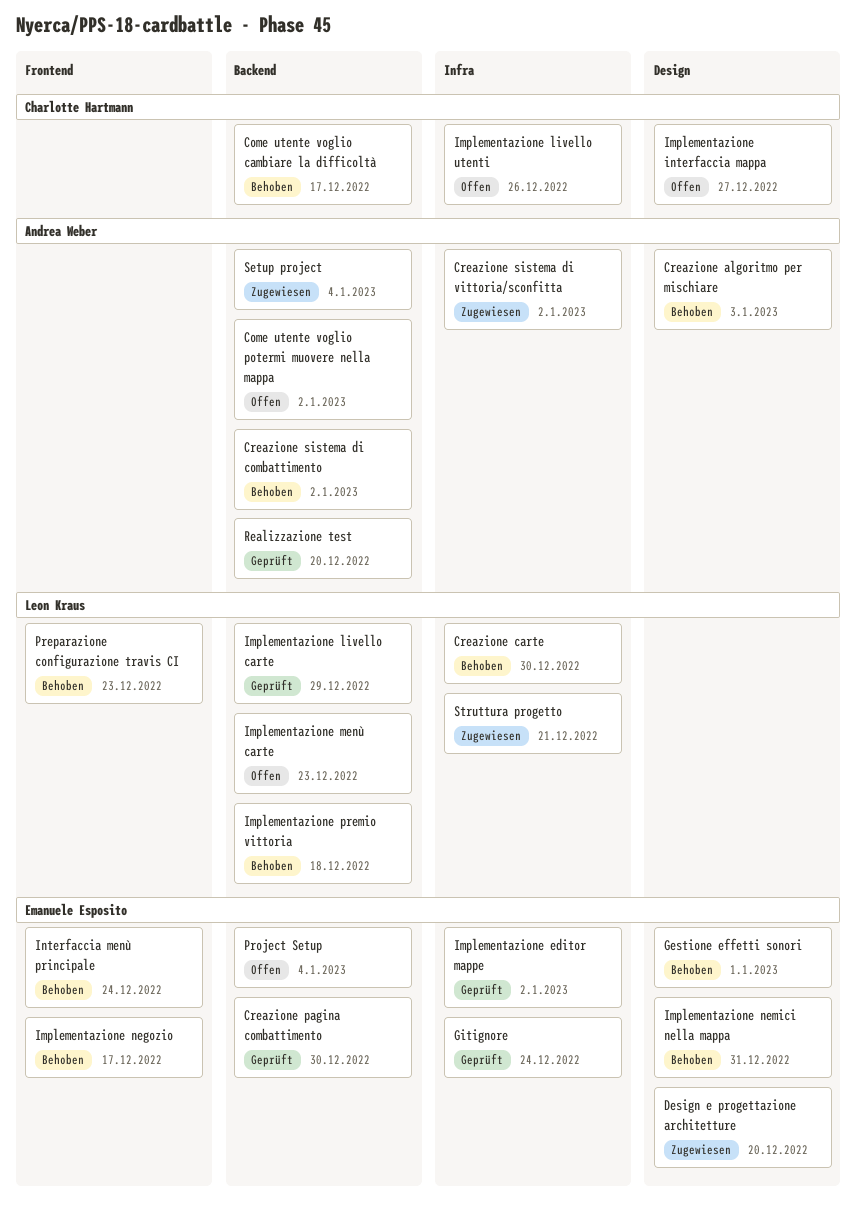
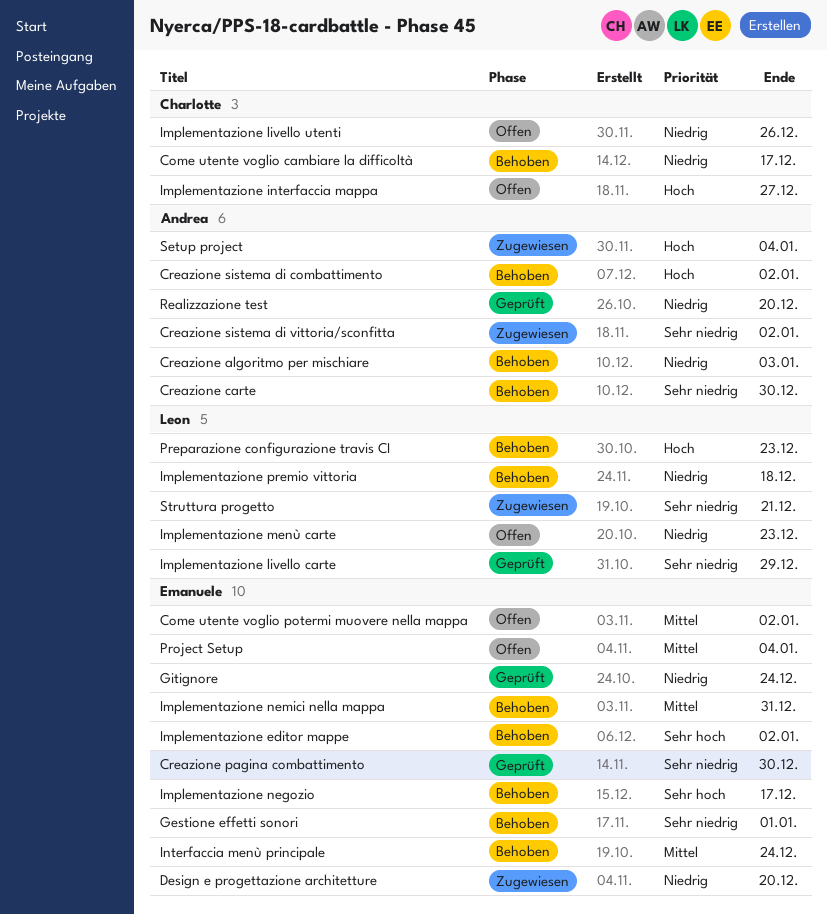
Come utente voglio potermi muovere nella mappa, owner: Andrea Weber -> Emanuele Esposito
Creazione carte, owner: Leon Kraus -> Andrea Weber
Implementazione editor mappe, status: Geprüft -> Behoben

